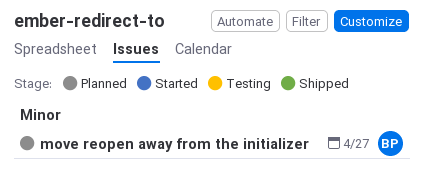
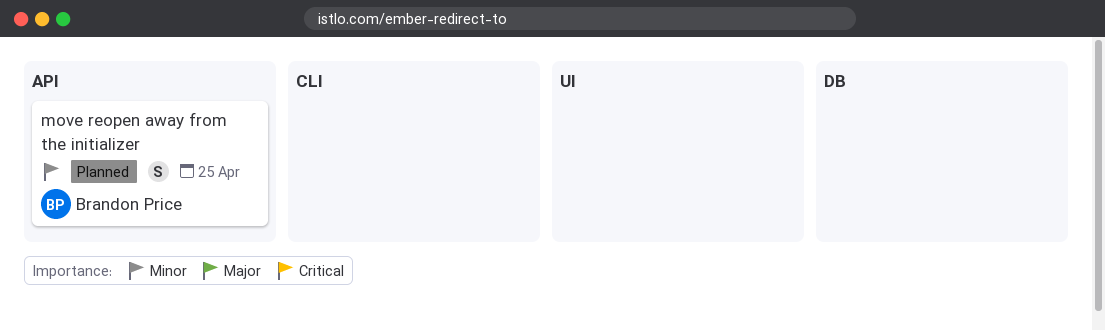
move reopen away from the initializer, due: Apr 27 -> Apr 25

